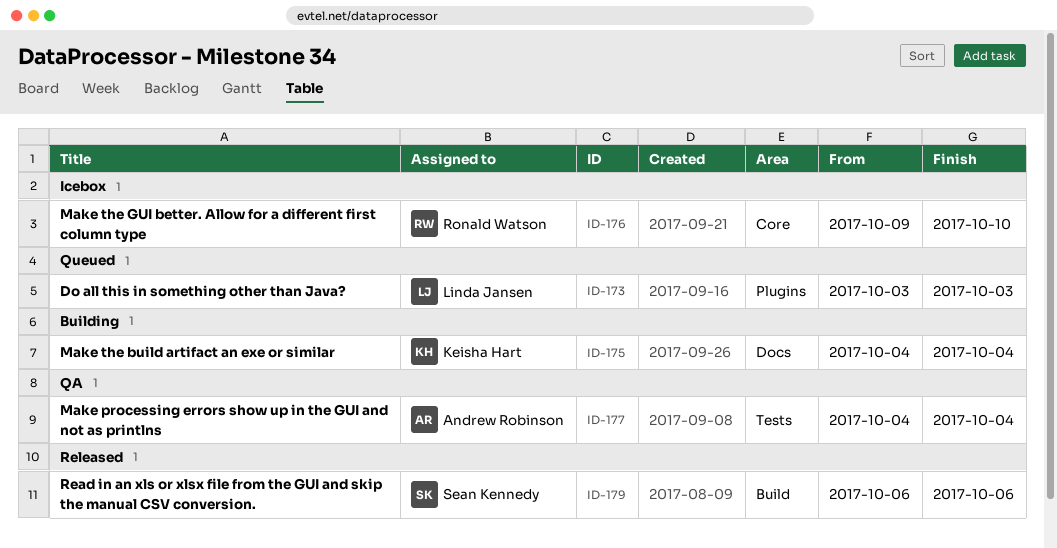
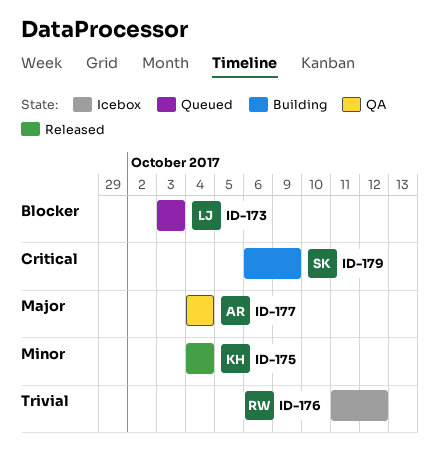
ID-175, status: Building -> Released
ID-176, start: Oct 9 -> Oct 11
ID-176, due: Oct 10 -> Oct 12
ID-179, status: Released -> Building
ID-179, due: Oct 6 -> Oct 9

